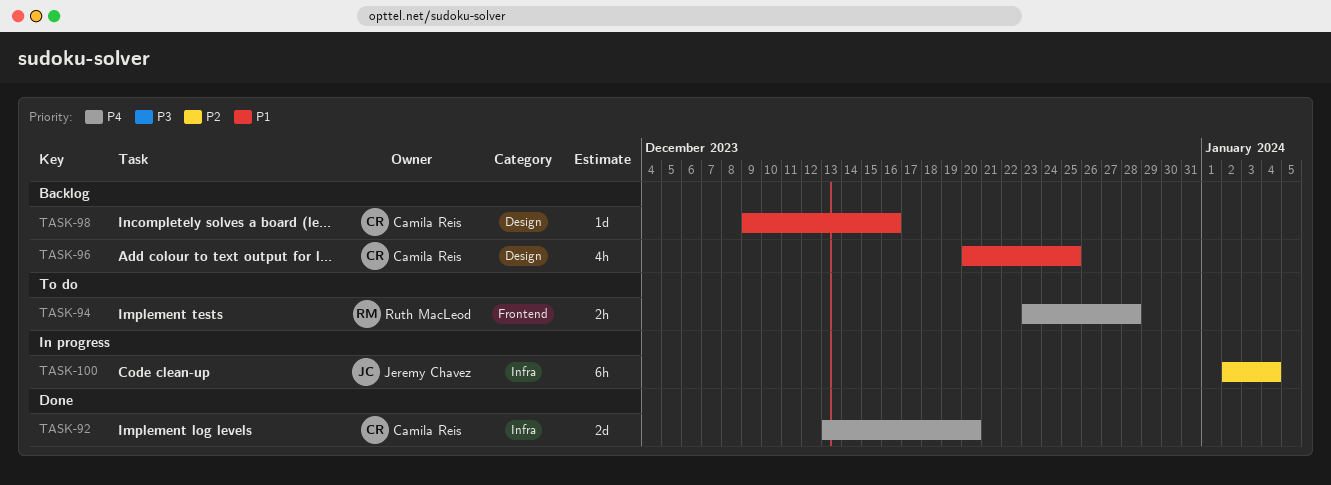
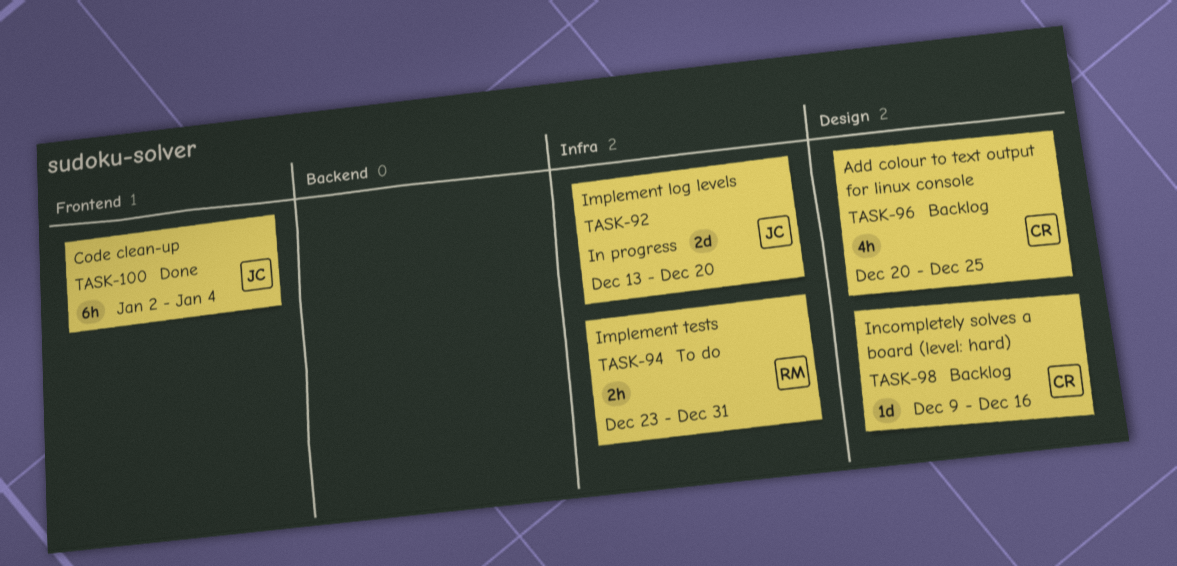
TASK-92, status: Done -> In progress
TASK-92, owner: Camila Reis -> Jeremy Chavez
TASK-94, label: Frontend -> Infra
TASK-94, due: Dec 28 -> Dec 31
TASK-100, status: In progress -> Done
TASK-100, label: Infra -> Frontend

